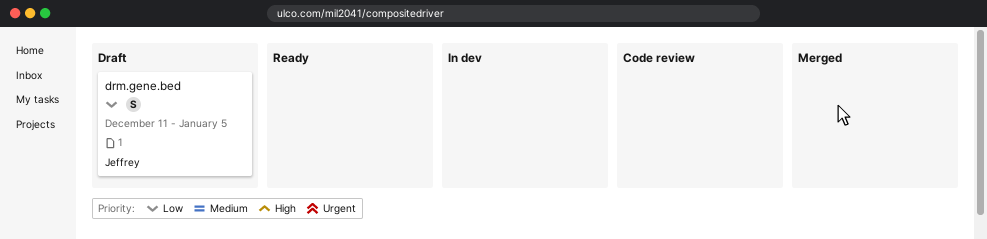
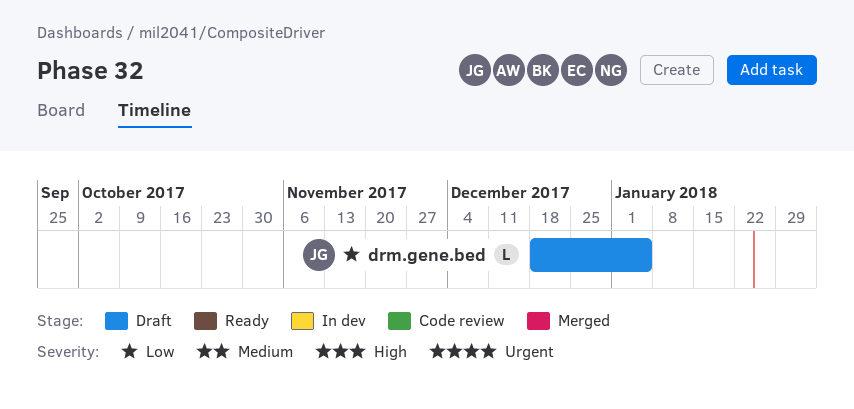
drm.gene.bed, estimate: S -> L
drm.gene.bed, start: Dec 11 -> Dec 18

